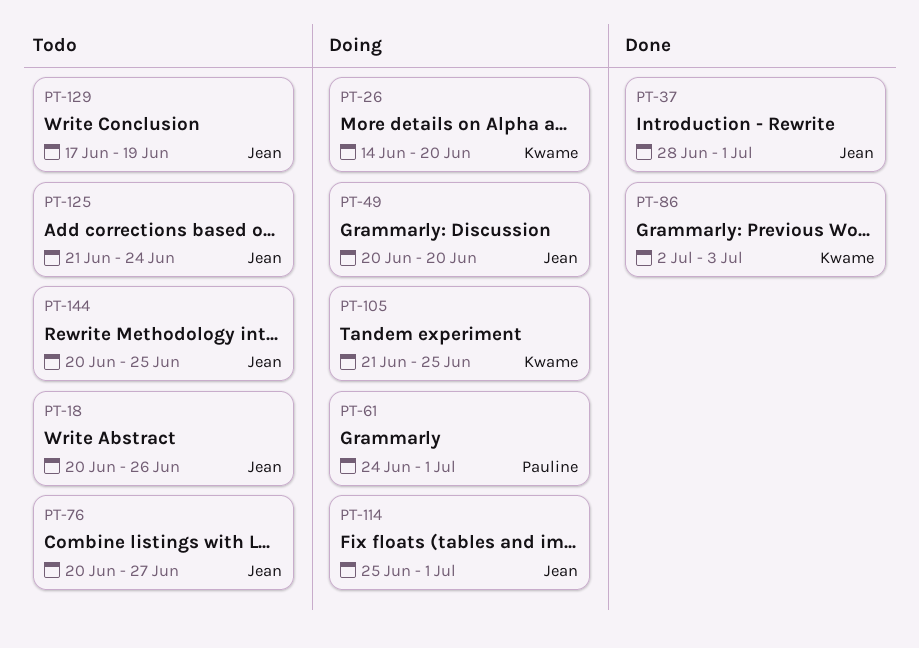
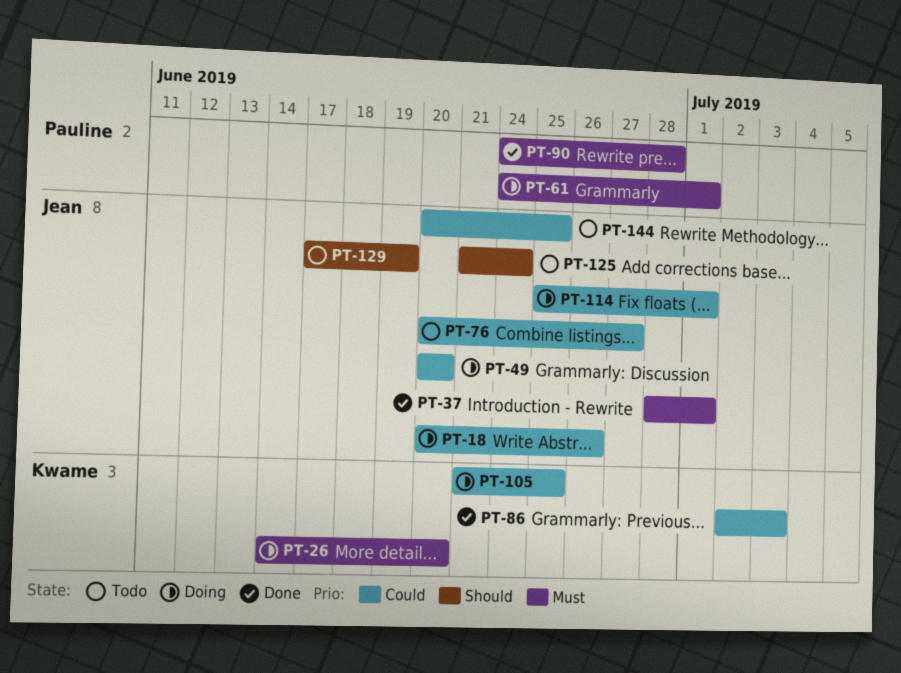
PT-18, status: Todo -> Doing
PT-90: none -> present

